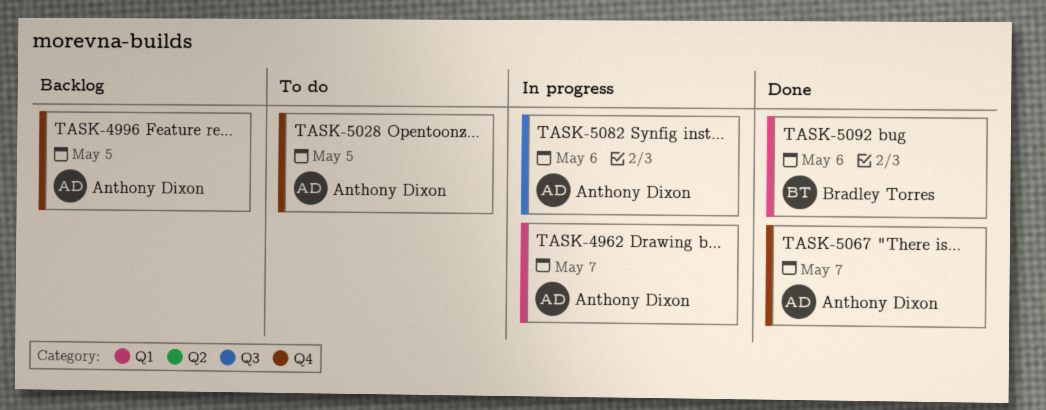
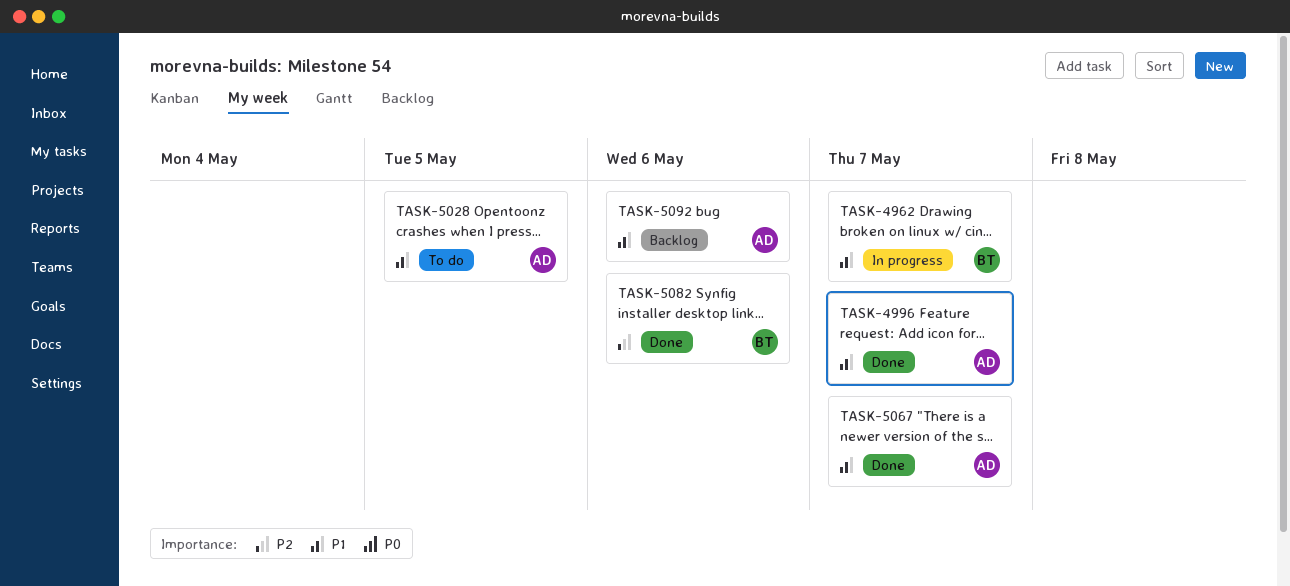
TASK-4962, owner: Anthony Dixon -> Bradley Torres
TASK-4996, status: Backlog -> Done
TASK-4996, due: May 5 -> May 7
TASK-5082, status: In progress -> Done
TASK-5082, owner: Anthony Dixon -> Bradley Torres
TASK-5092, status: Done -> Backlog
TASK-5092, owner: Bradley Torres -> Anthony Dixon

